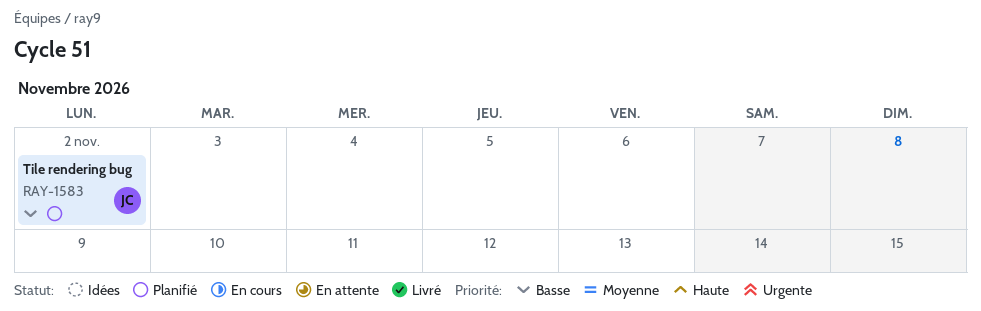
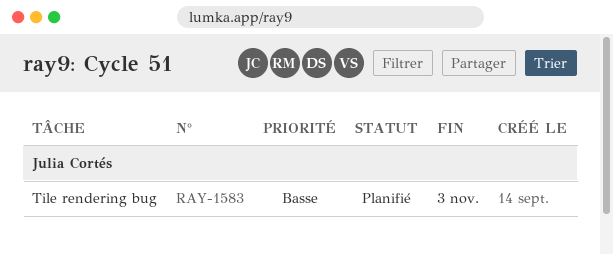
RAY-1583, due: Nov 2 -> Nov 3

